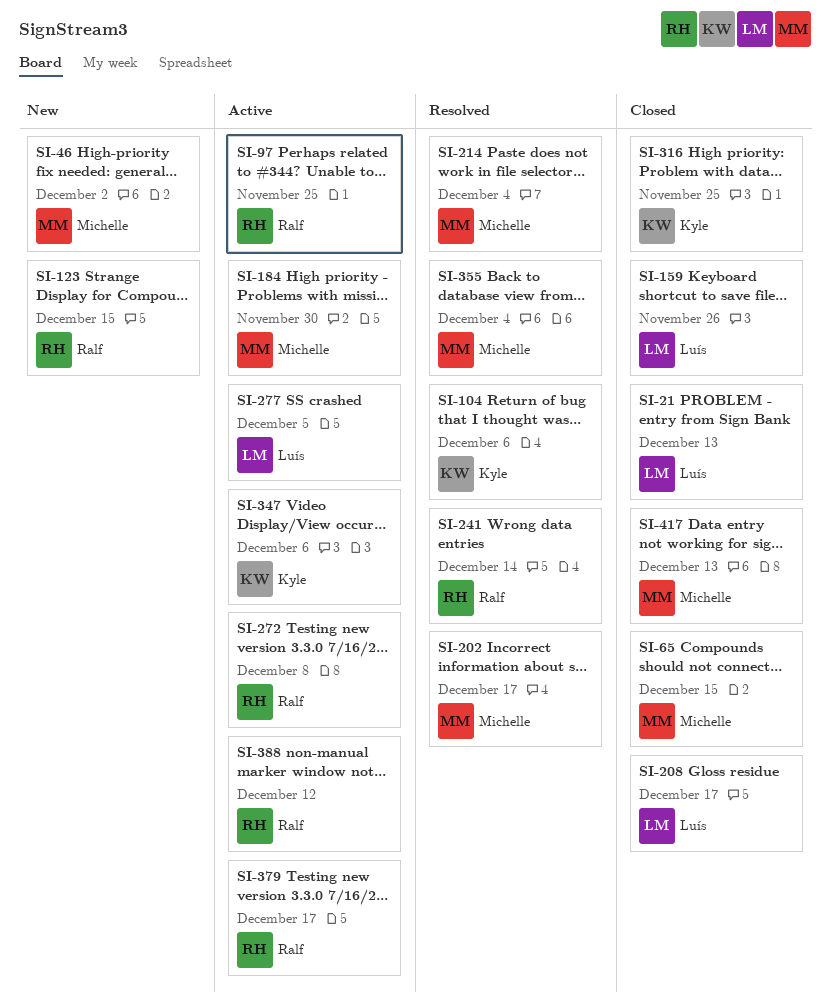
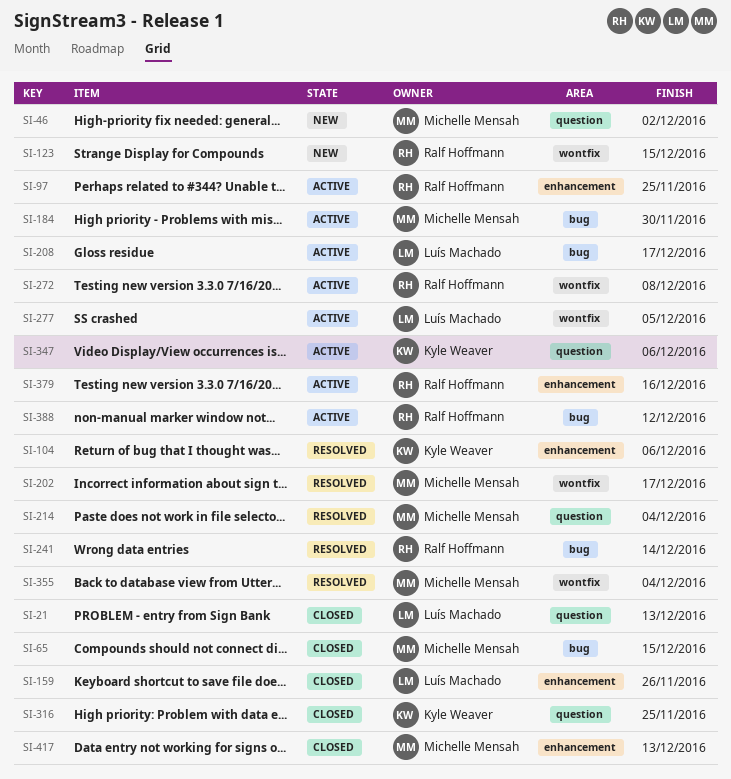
SI-208, status: Closed -> Active
SI-379, due: Dec 17 -> Dec 16

